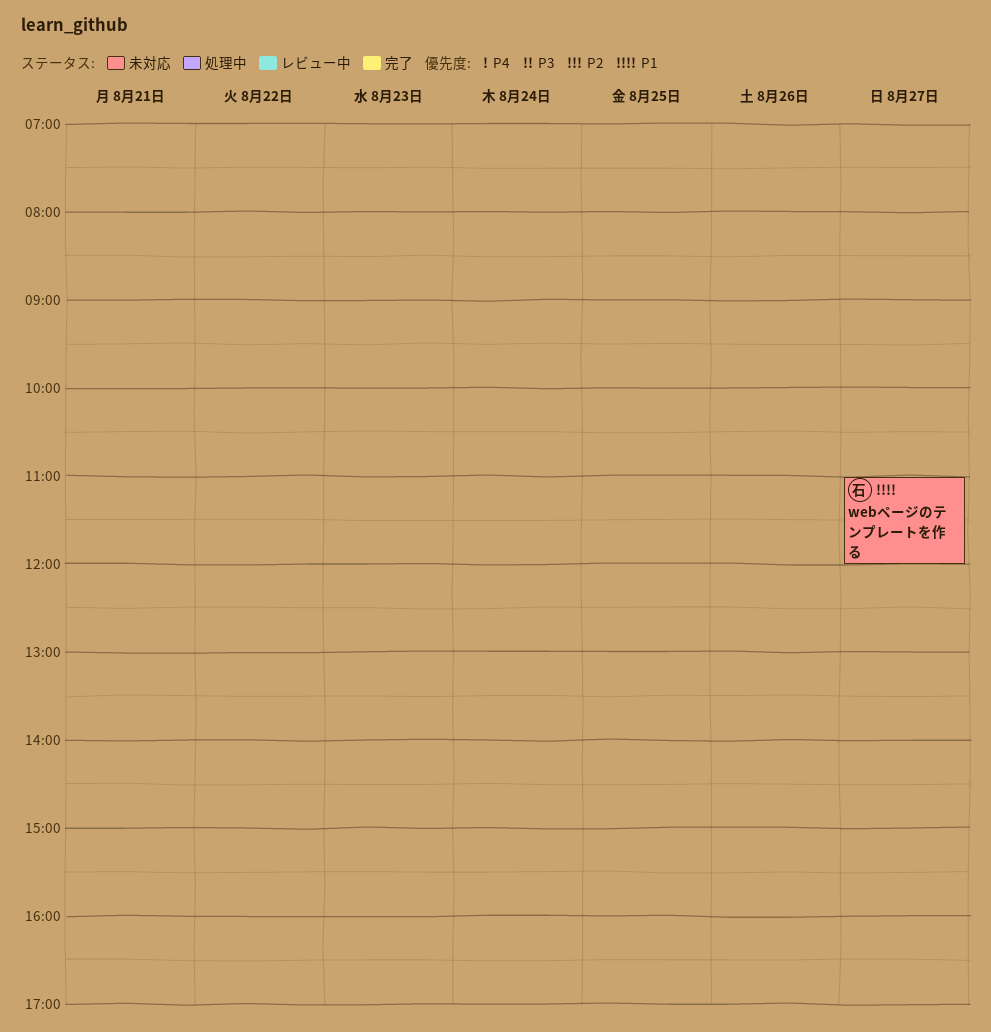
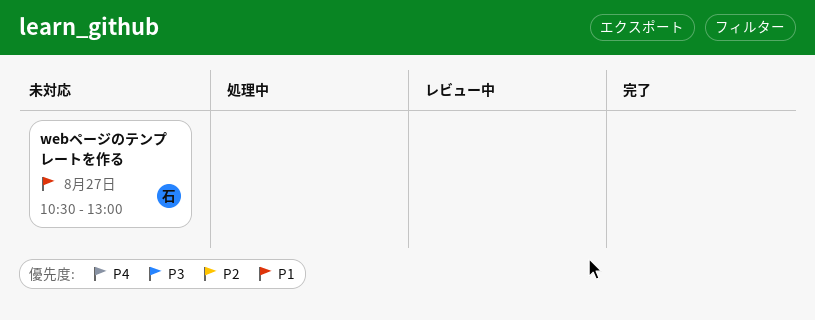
webページのテンプレートを作る, begins: 11:00 -> 10:30
webページのテンプレートを作る, ends: 12:00 -> 13:00

